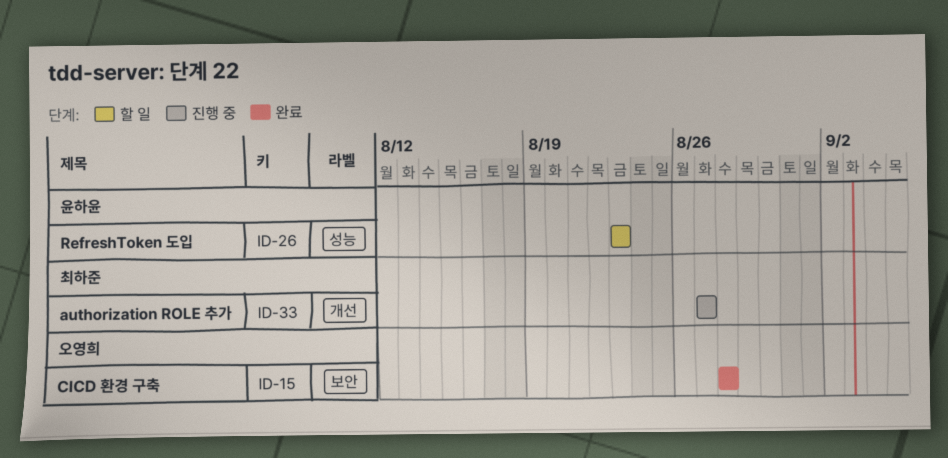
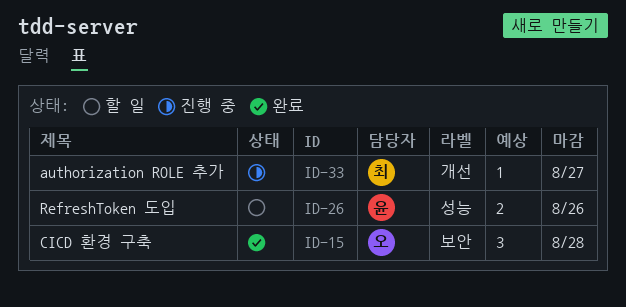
ID-26, due: Aug 23 -> Aug 26

